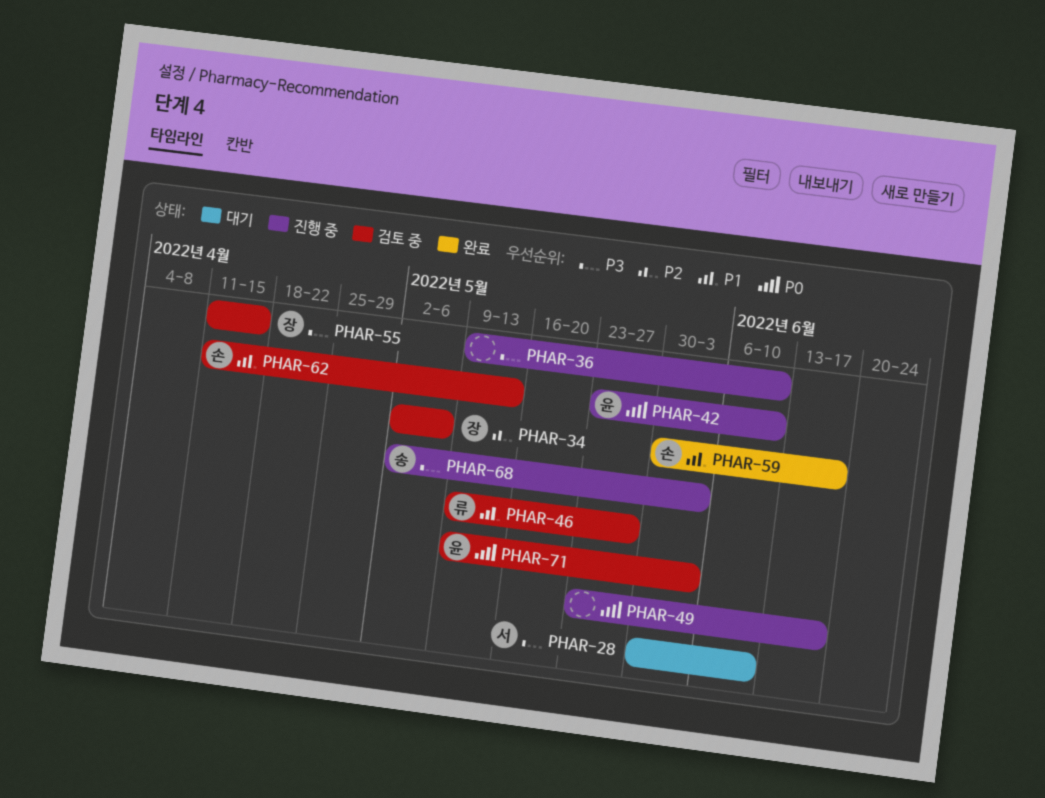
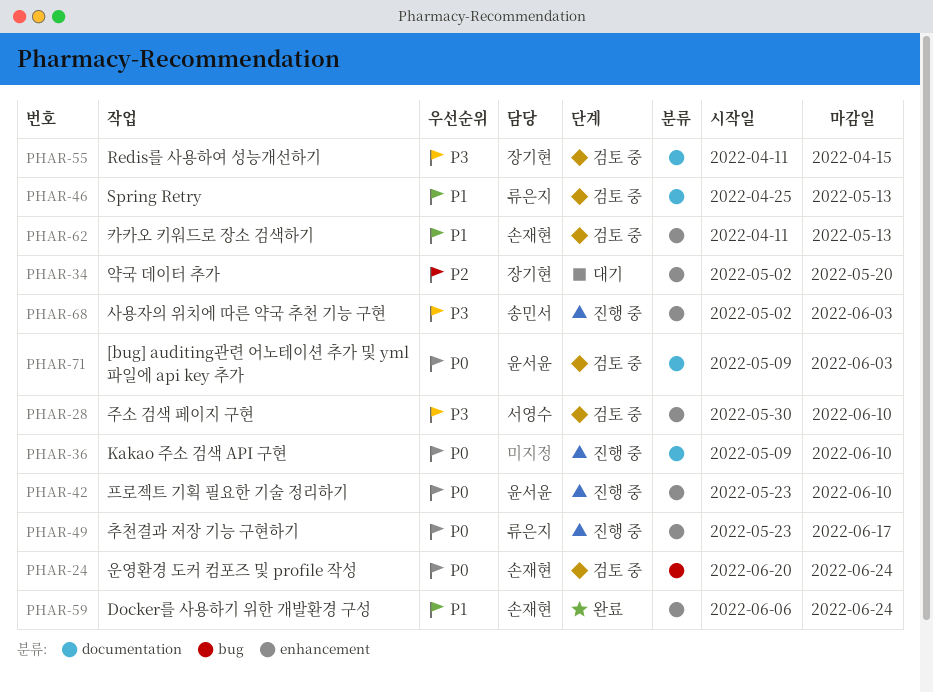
PHAR-24: none -> present
PHAR-28, status: 대기 -> 검토 중
PHAR-34, status: 검토 중 -> 대기
PHAR-34, due: May 6 -> May 20
PHAR-36, priority: P3 -> P0
PHAR-46, start: May 9 -> Apr 25
PHAR-46, due: May 27 -> May 13
PHAR-49, owner: none -> 류은지
PHAR-59, start: May 30 -> Jun 6
PHAR-59, due: Jun 17 -> Jun 24

